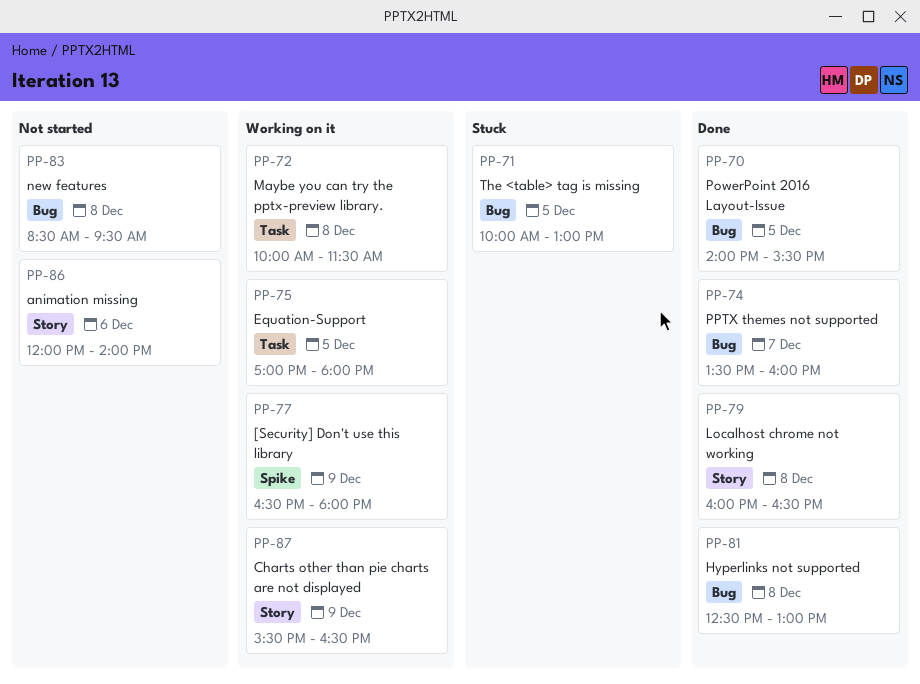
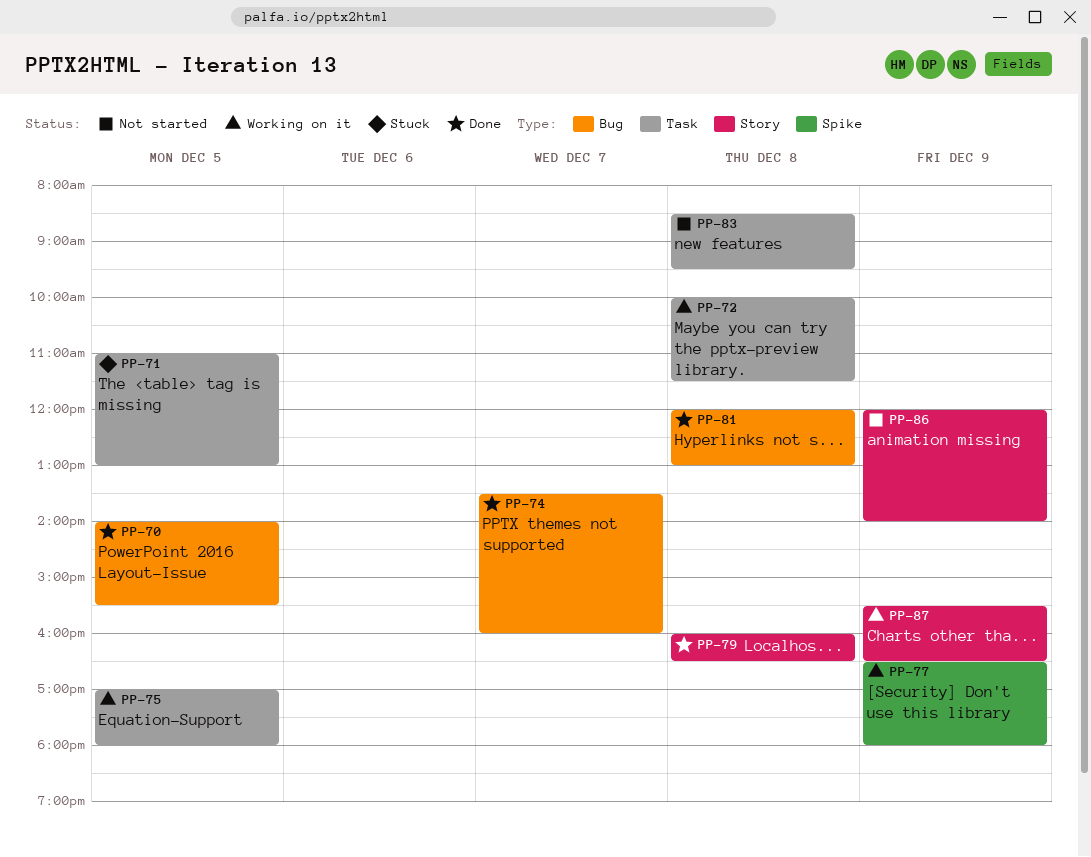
PP-71, label: Bug -> Task
PP-71, begins: 10:00 -> 11:00
PP-81, begins: 12:30 -> 12:00
PP-83, label: Bug -> Task
PP-86, day: Dec 6 -> Dec 9

